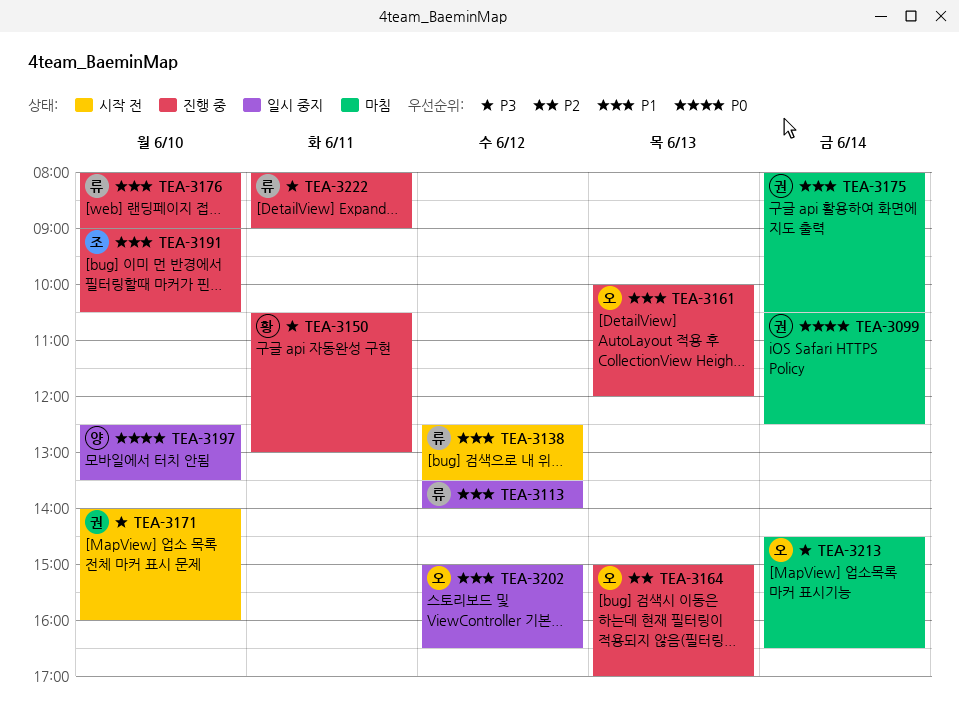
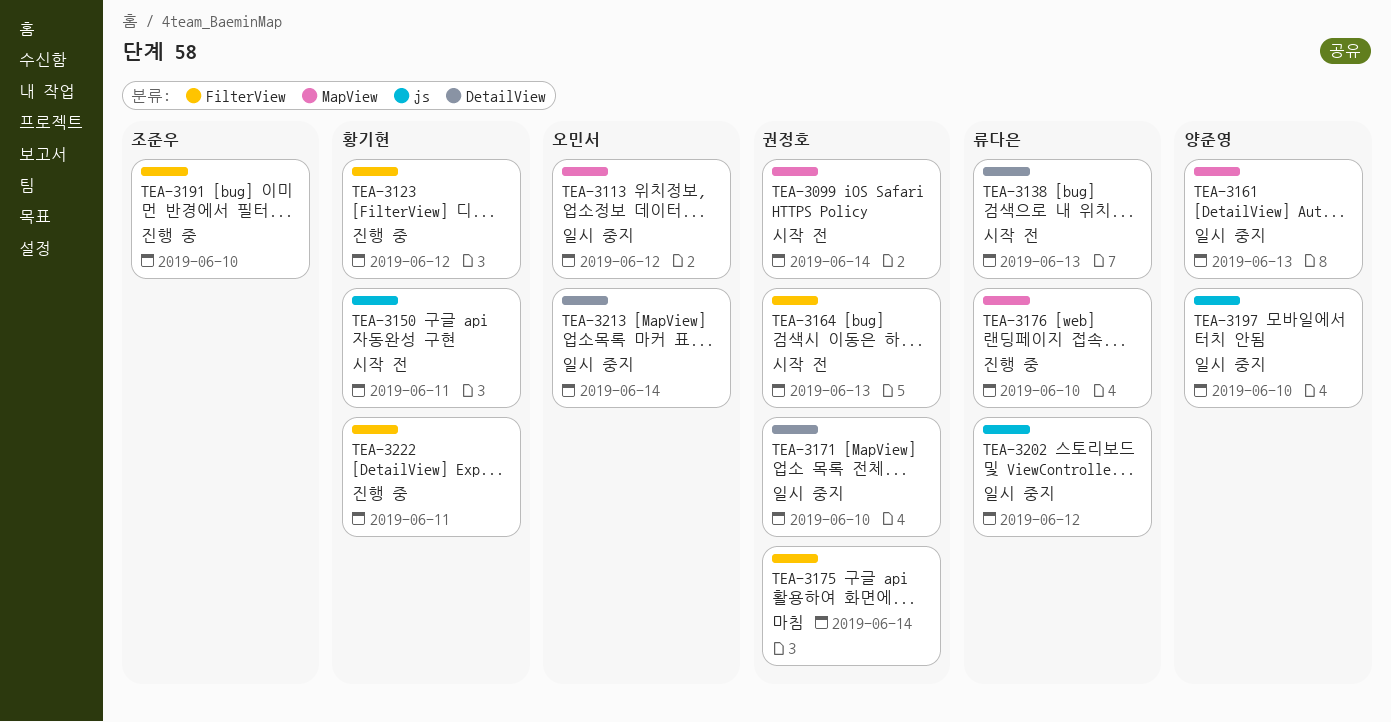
TEA-3099, status: 마침 -> 시작 전
TEA-3113, owner: 류다은 -> 오민서
TEA-3123: none -> present
TEA-3138, day: Jun 12 -> Jun 13
TEA-3150, status: 진행 중 -> 시작 전
TEA-3161, status: 진행 중 -> 일시 중지
TEA-3161, owner: 오민서 -> 양준영
TEA-3164, status: 진행 중 -> 시작 전
TEA-3164, owner: 오민서 -> 권정호
TEA-3171, status: 시작 전 -> 일시 중지
TEA-3202, owner: 오민서 -> 류다은
TEA-3213, status: 마침 -> 일시 중지
TEA-3222, owner: 류다은 -> 황기현

